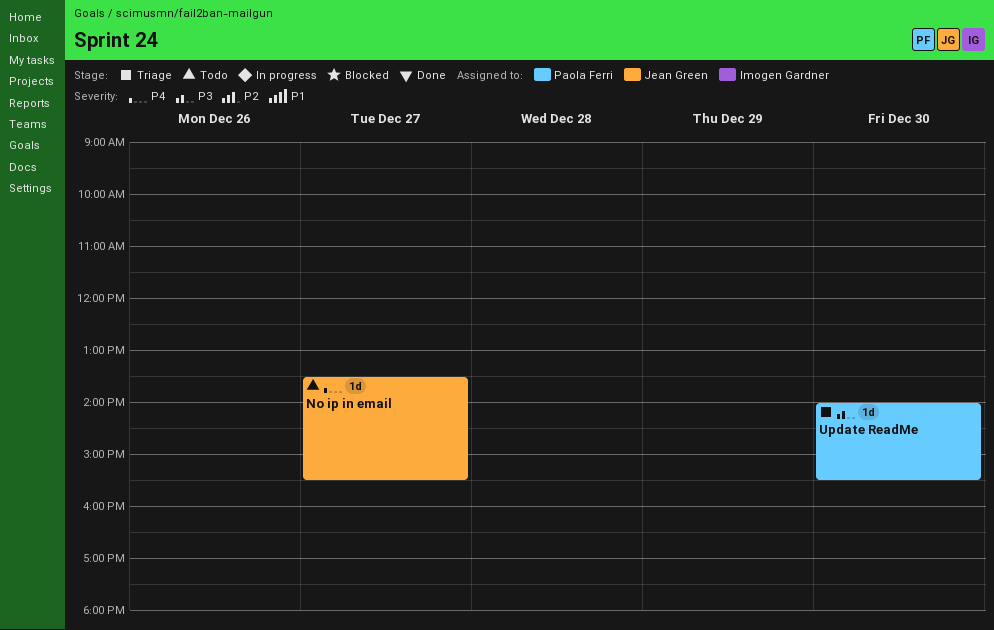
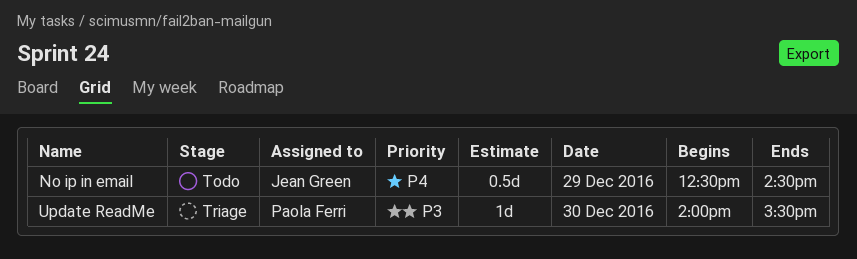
No ip in email, estimate: 1d -> 0.5d
No ip in email, day: Dec 27 -> Dec 29
No ip in email, begins: 13:30 -> 12:30
No ip in email, ends: 15:30 -> 14:30

